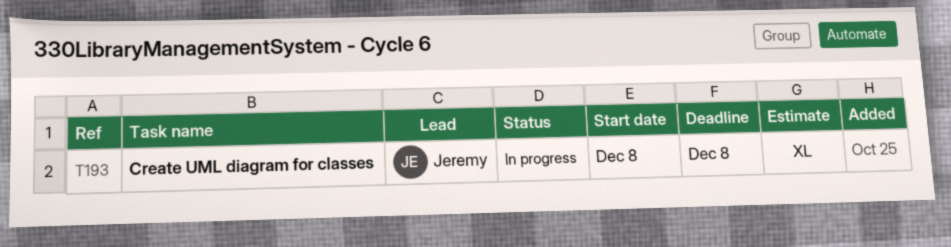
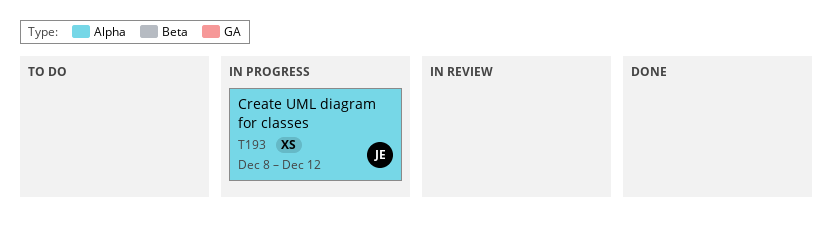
T193, estimate: XL -> XS
T193, due: Dec 8 -> Dec 12

